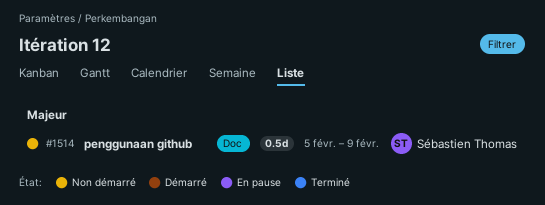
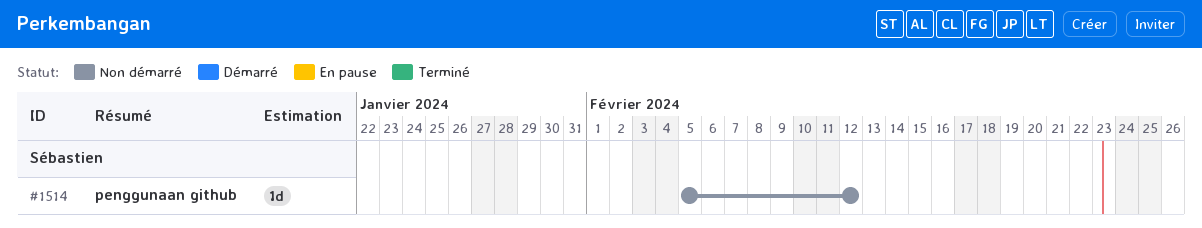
#1514, estimate: 0.5d -> 1d
#1514, due: Feb 9 -> Feb 12

